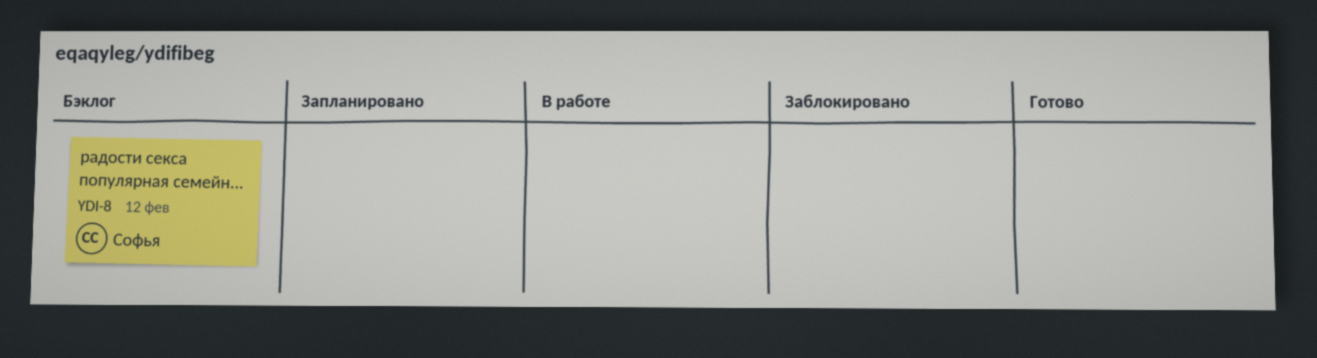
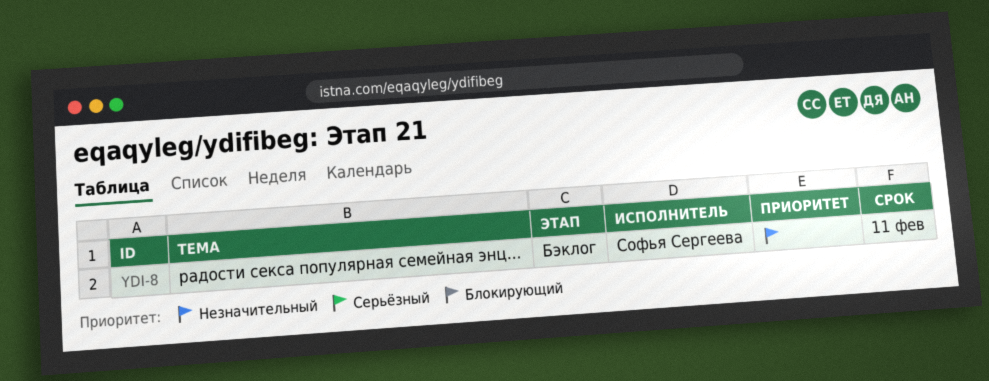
YDI-8, due: Feb 12 -> Feb 11

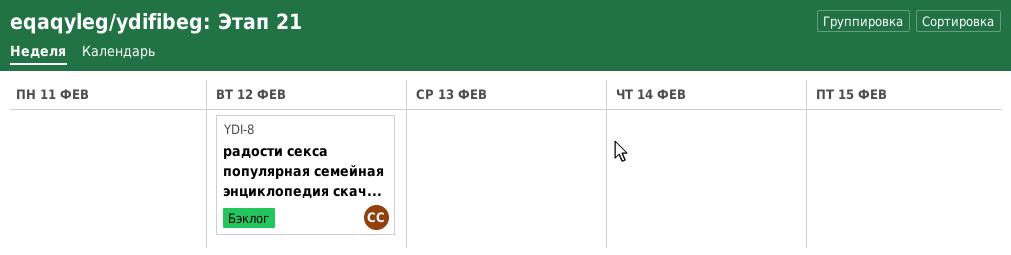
YDI-8, due: Feb 11 -> Feb 12

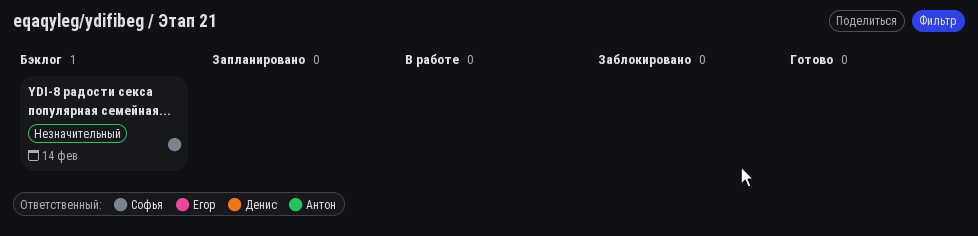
YDI-8, due: Feb 12 -> Feb 14

